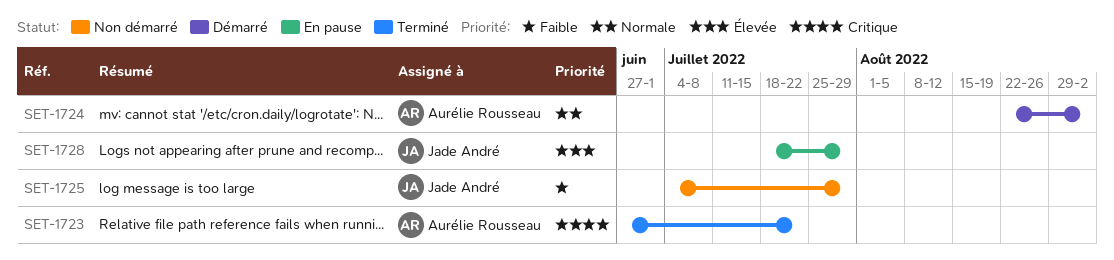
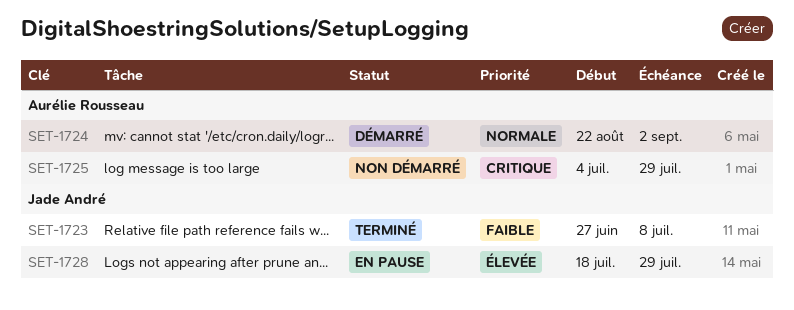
SET-1723, owner: Aurélie Rousseau -> Jade André
SET-1723, priority: Critique -> Faible
SET-1723, due: Jul 22 -> Jul 8
SET-1725, owner: Jade André -> Aurélie Rousseau
SET-1725, priority: Faible -> Critique

